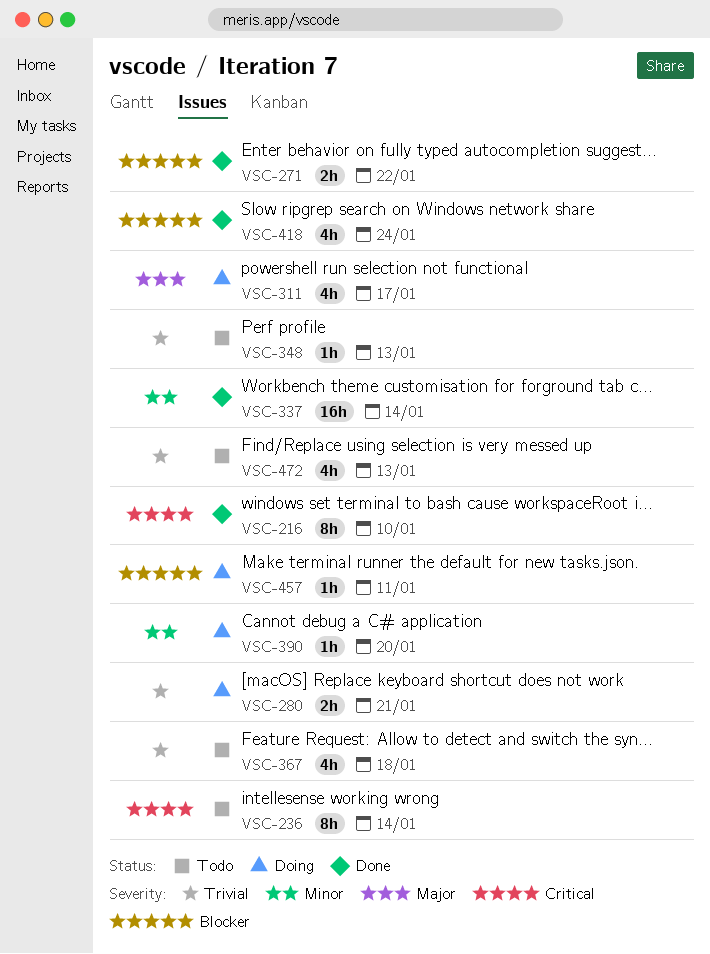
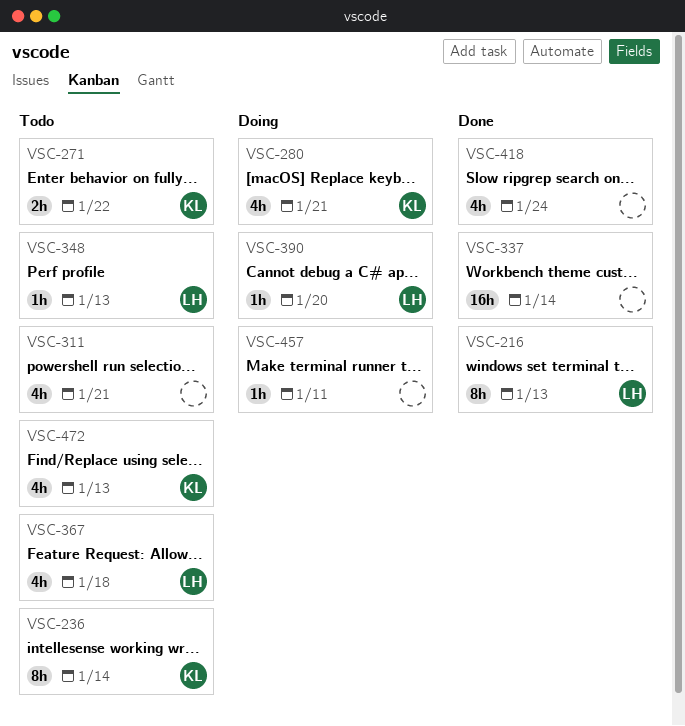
VSC-216, due: Jan 10 -> Jan 13
VSC-271, status: Done -> Todo
VSC-280, estimate: 2h -> 4h
VSC-311, status: Doing -> Todo
VSC-311, due: Jan 17 -> Jan 21

